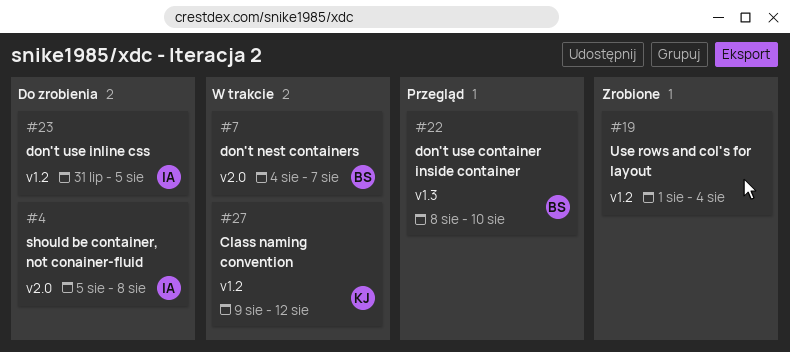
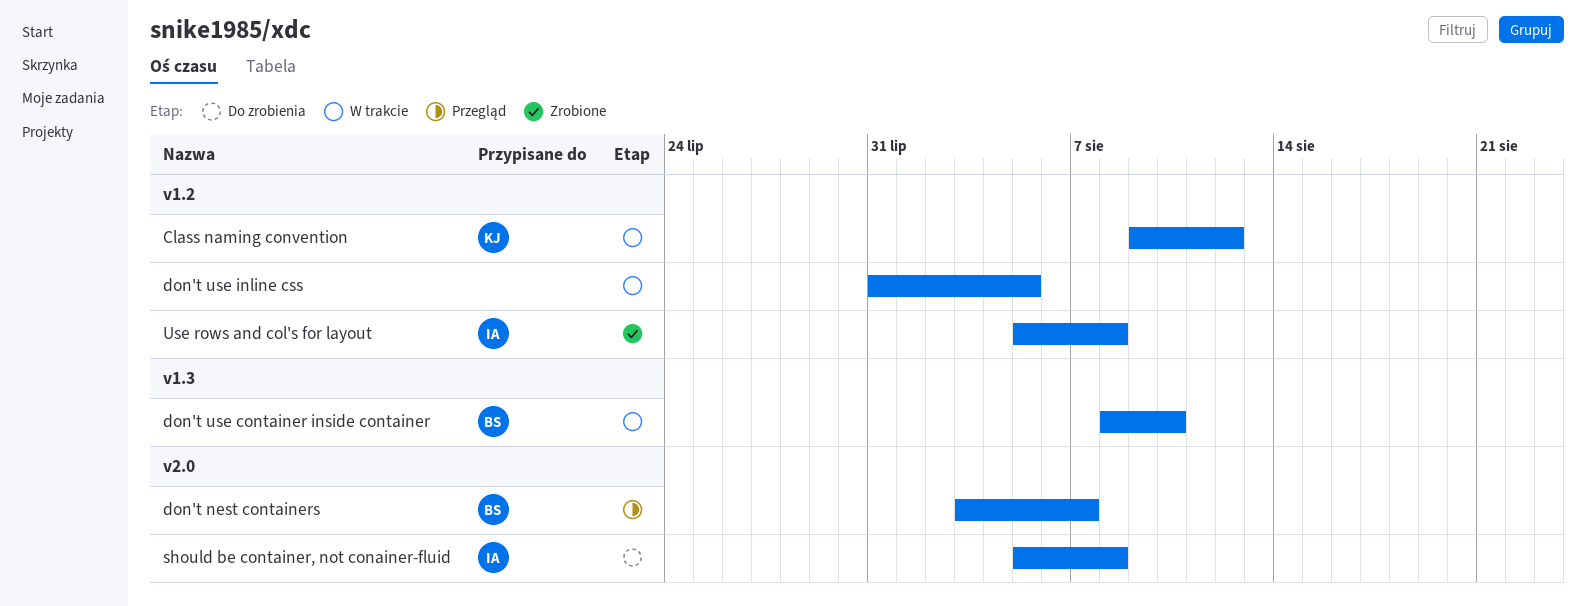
don't nest containers, status: W trakcie -> Przegląd
don't nest containers, start: Aug 4 -> Aug 3
don't use container inside container, status: Przegląd -> W trakcie
don't use inline css, status: Do zrobienia -> W trakcie
don't use inline css, owner: IA -> none
Use rows and col's for layout, owner: none -> IA
Use rows and col's for layout, start: Aug 1 -> Aug 5
Use rows and col's for layout, due: Aug 4 -> Aug 8

